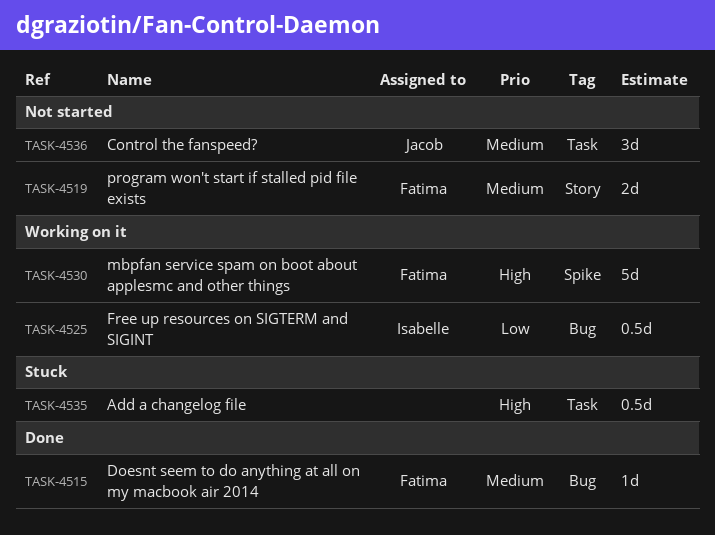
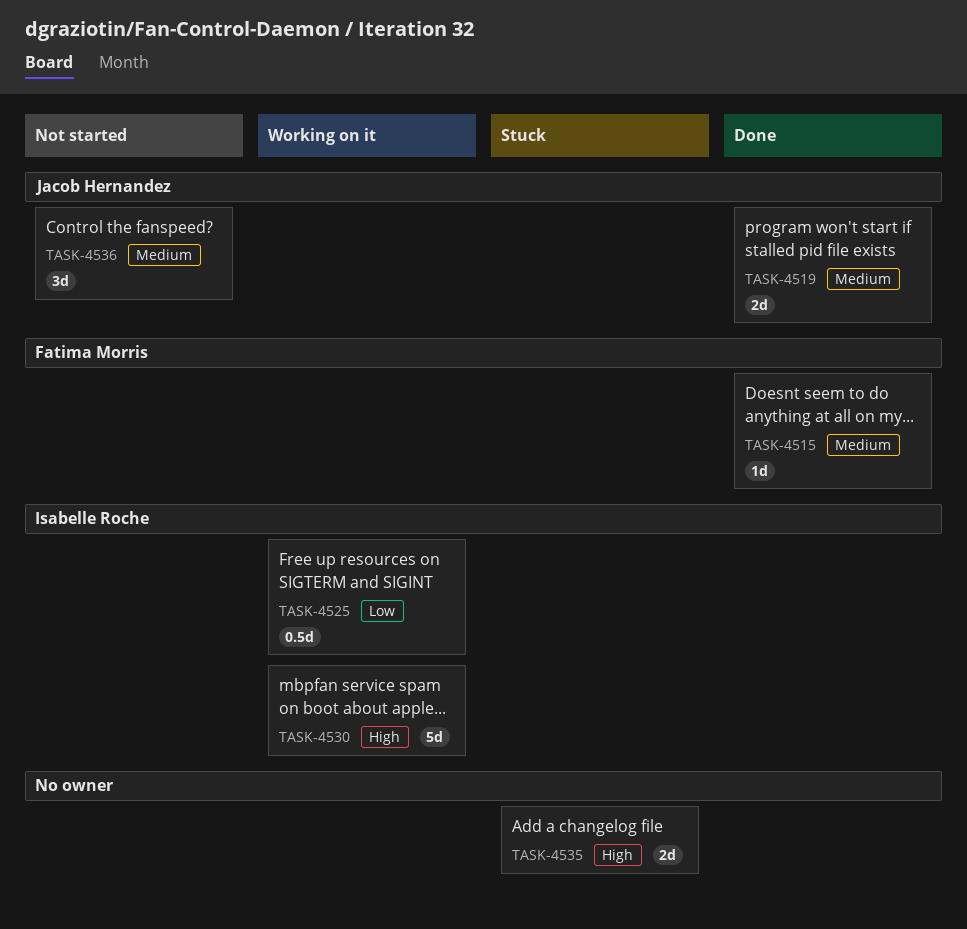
TASK-4519, status: Not started -> Done
TASK-4519, owner: Fatima Morris -> Jacob Hernandez
TASK-4530, owner: Fatima Morris -> Isabelle Roche
TASK-4535, estimate: 0.5d -> 2d

